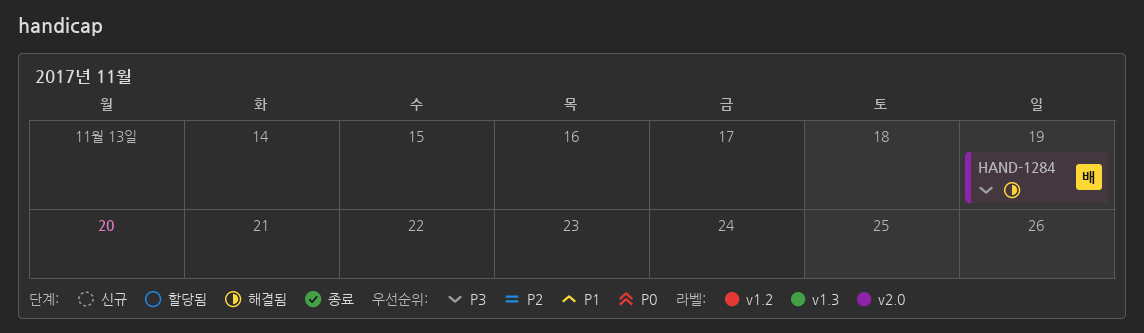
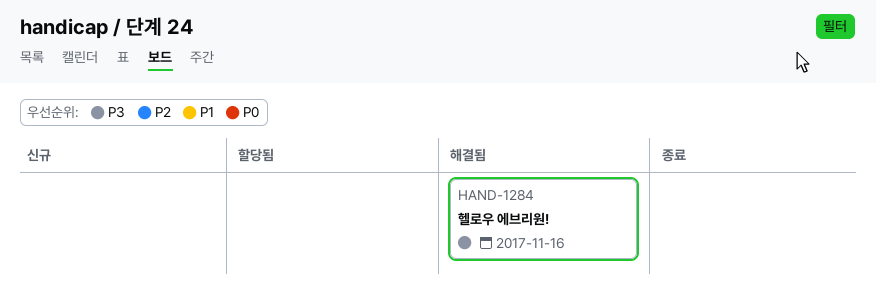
HAND-1284, due: Nov 19 -> Nov 16

